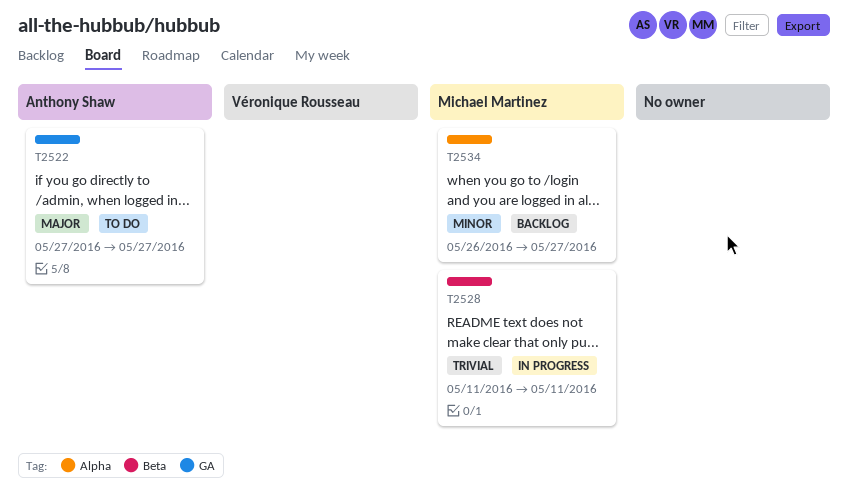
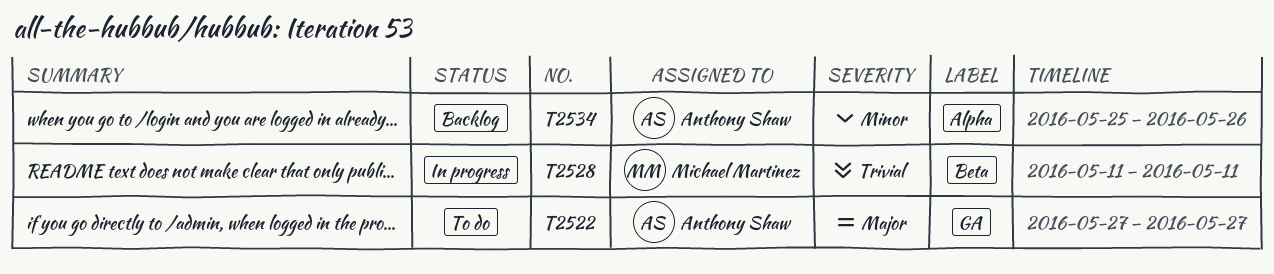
T2534, owner: Michael Martinez -> Anthony Shaw
T2534, start: May 26 -> May 25
T2534, due: May 27 -> May 26

